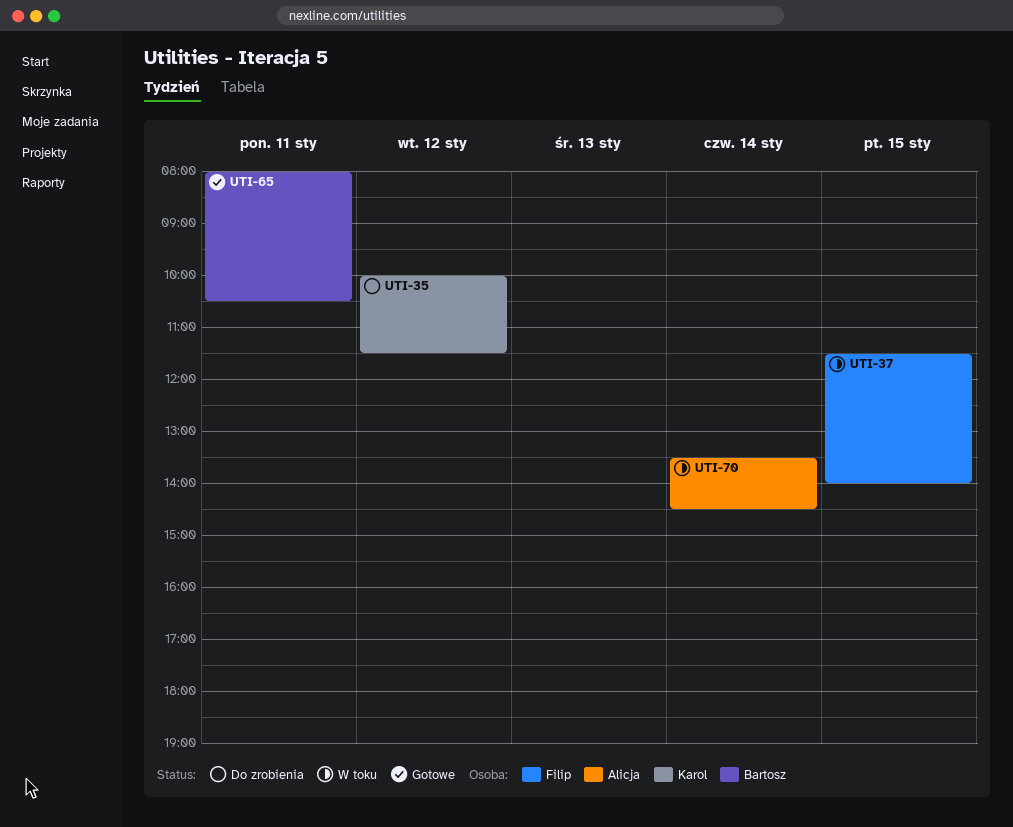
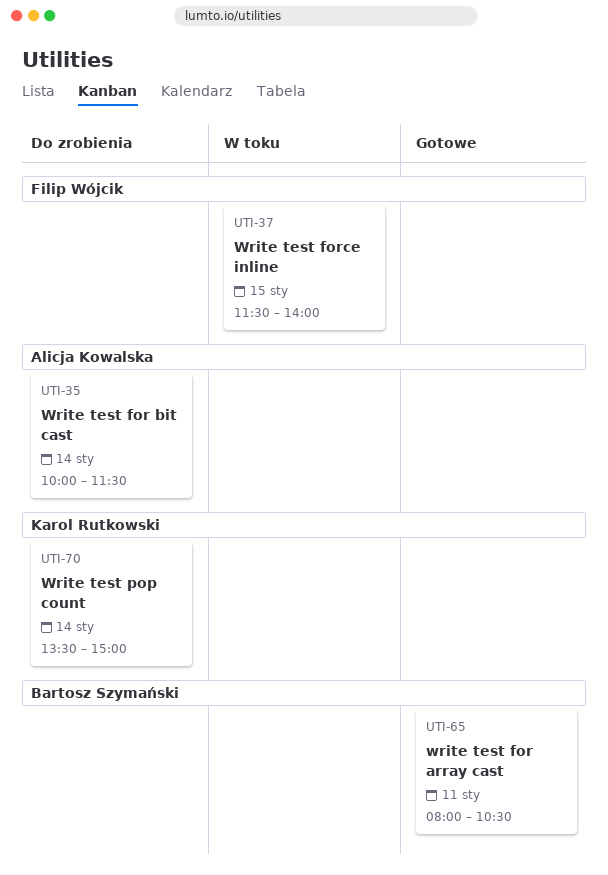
UTI-35, owner: Karol Rutkowski -> Alicja Kowalska
UTI-35, day: Jan 12 -> Jan 14
UTI-70, status: W toku -> Do zrobienia
UTI-70, owner: Alicja Kowalska -> Karol Rutkowski
UTI-70, ends: 14:30 -> 15:00

